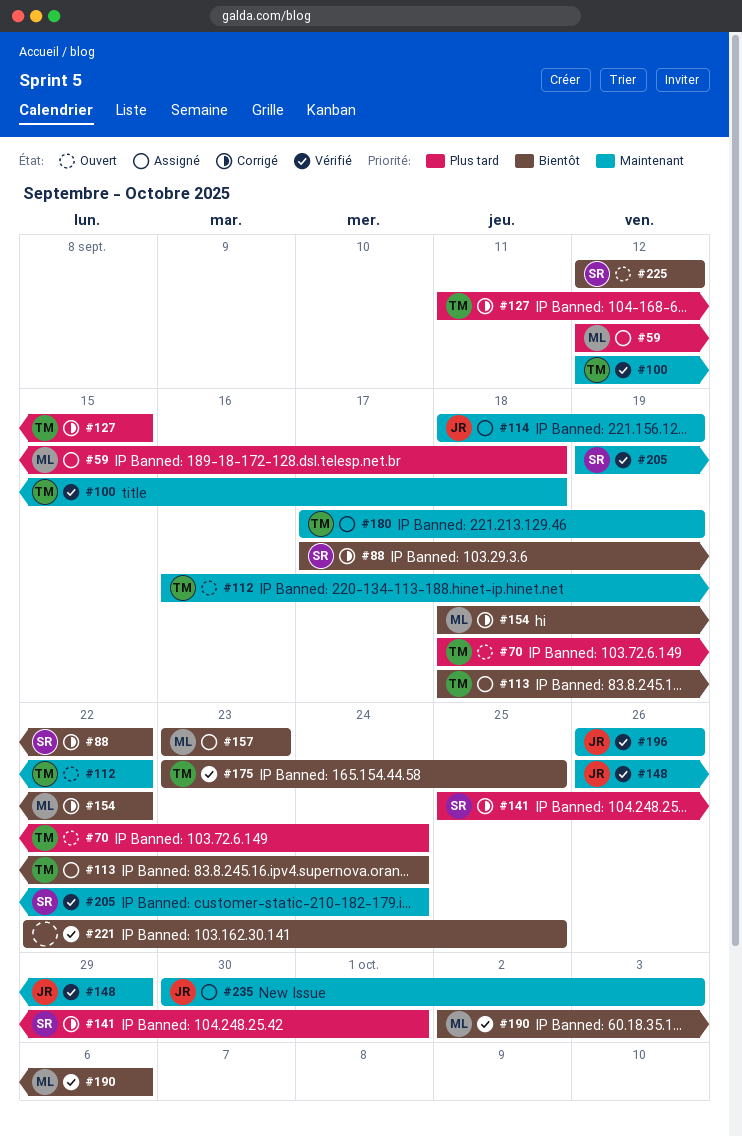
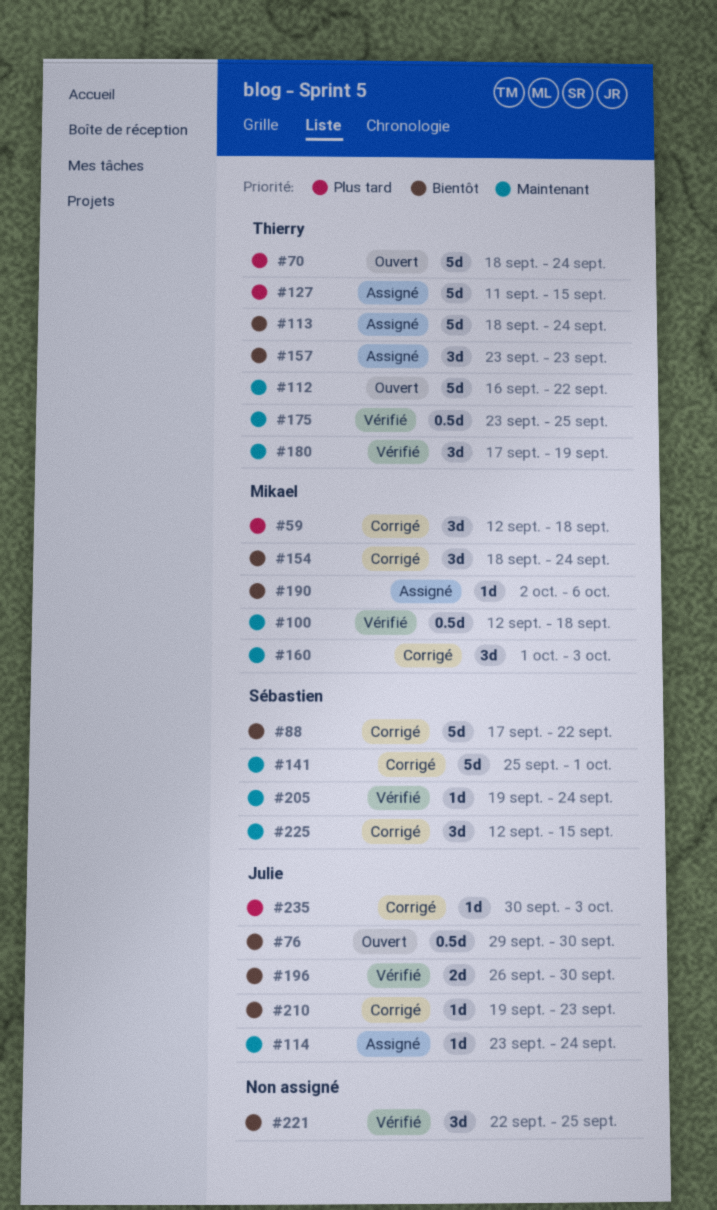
#59, status: Assigné -> Corrigé
#76: none -> present
#100, owner: Thierry -> Mikael
#114, start: Sep 18 -> Sep 23
#114, due: Sep 19 -> Sep 24
#127, status: Corrigé -> Assigné
#141, priority: Plus tard -> Maintenant
#148: present -> none
#154, due: Sep 22 -> Sep 24
#157, owner: Mikael -> Thierry
#160: none -> present
#175, priority: Bientôt -> Maintenant
#180, status: Assigné -> Vérifié
#190, status: Vérifié -> Assigné
#196, priority: Maintenant -> Bientôt
#196, due: Sep 26 -> Sep 30
#210: none -> present
#225, status: Ouvert -> Corrigé
#225, priority: Bientôt -> Maintenant
#225, due: Sep 12 -> Sep 15
#235, status: Assigné -> Corrigé
#235, priority: Maintenant -> Plus tard

